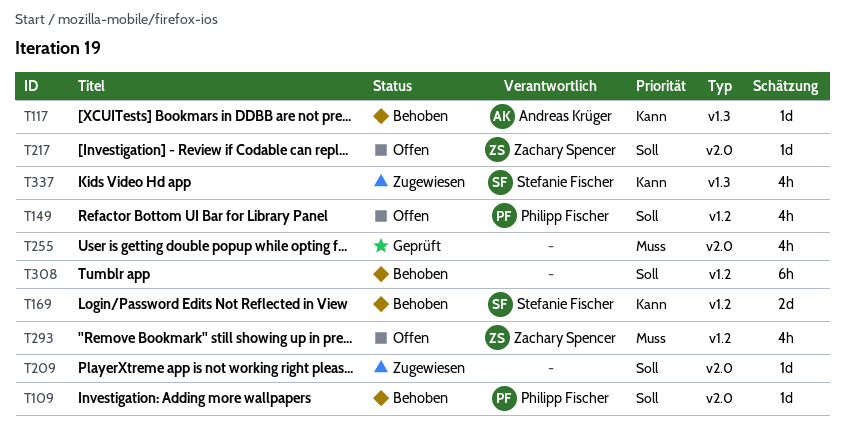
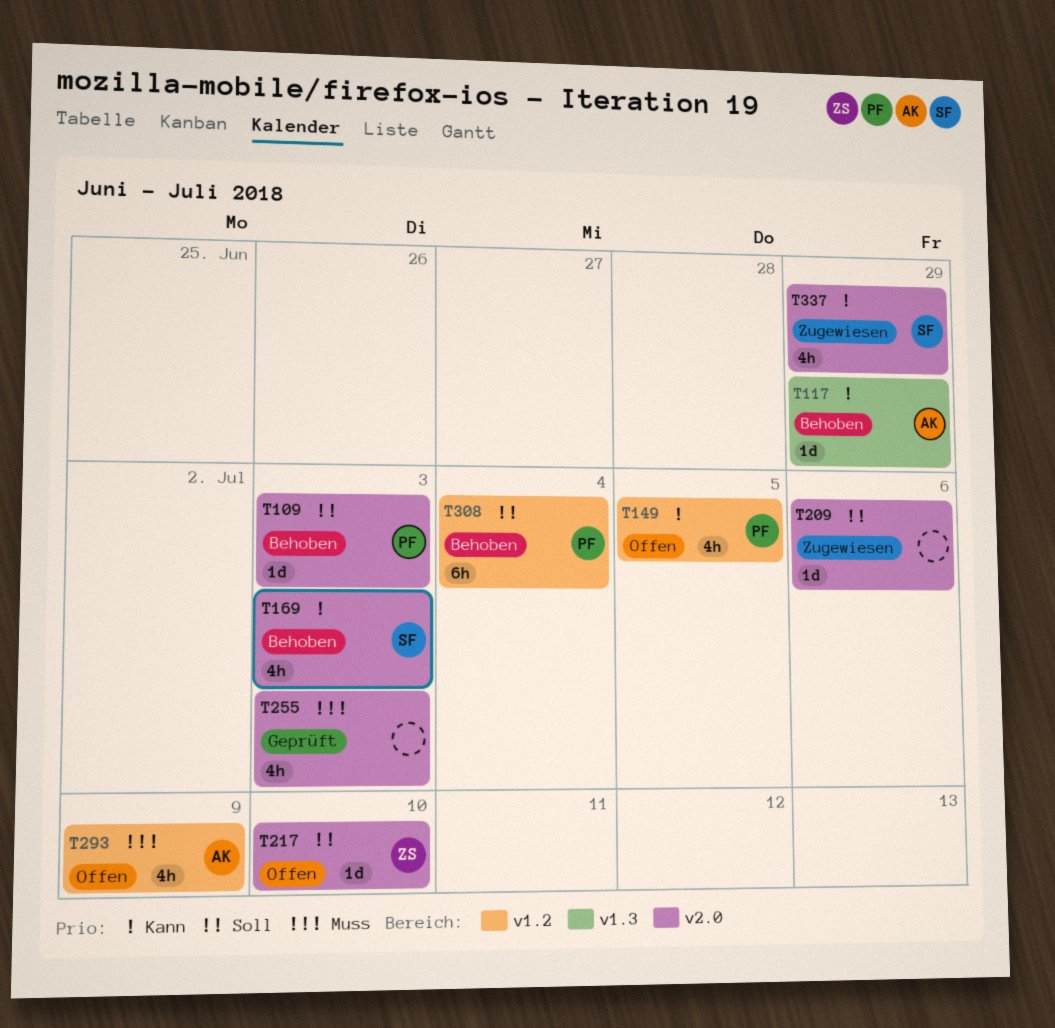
T149, priority: Soll -> Kann
T169, label: v1.2 -> v2.0
T169, estimate: 2d -> 4h
T293, owner: Zachary Spencer -> Andreas Krüger
T308, owner: none -> Philipp Fischer
T337, label: v1.3 -> v2.0

